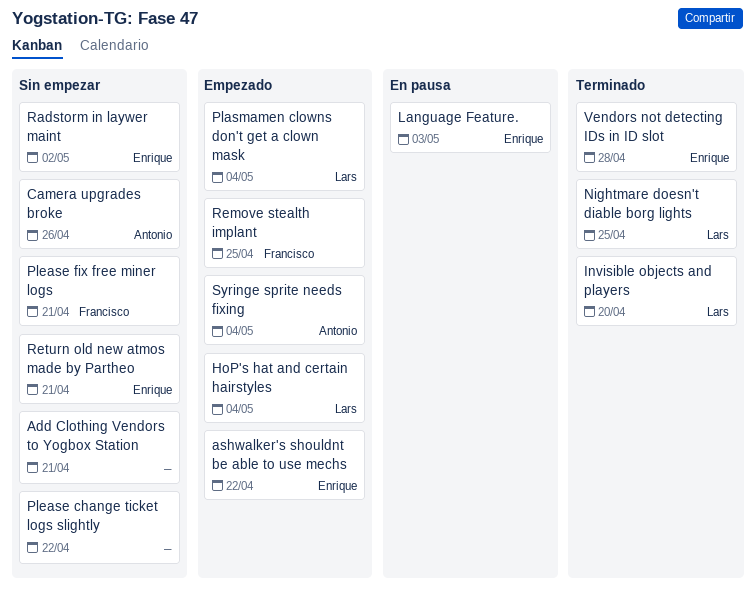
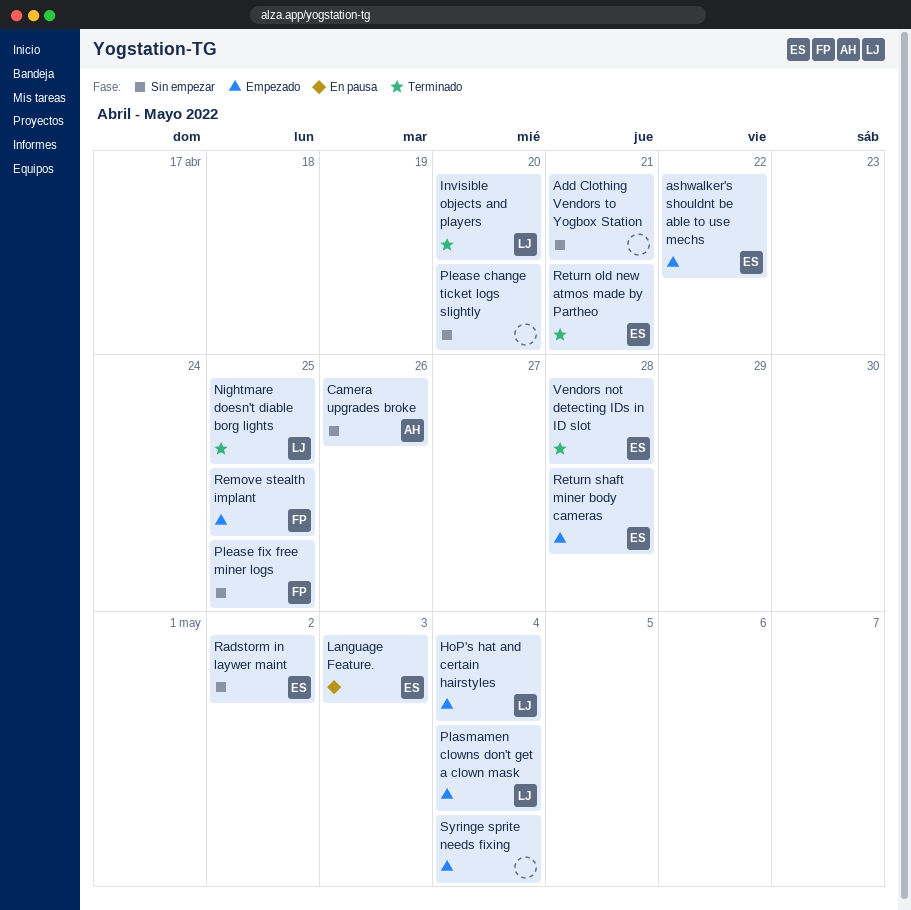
Please change ticket logs slightly, due: Apr 22 -> Apr 20
Please fix free miner logs, due: Apr 21 -> Apr 25
Return old new atmos made by Partheo, status: Sin empezar -> Terminado
Return shaft miner body cameras: none -> present
Syringe sprite needs fixing, owner: Antonio -> none

